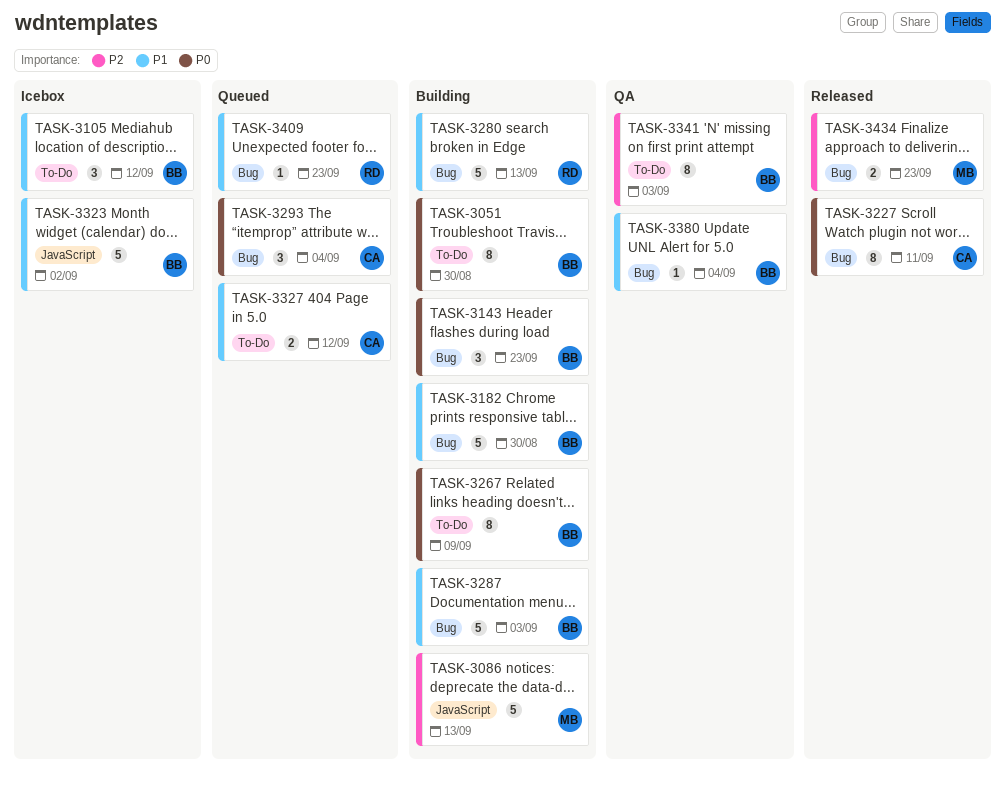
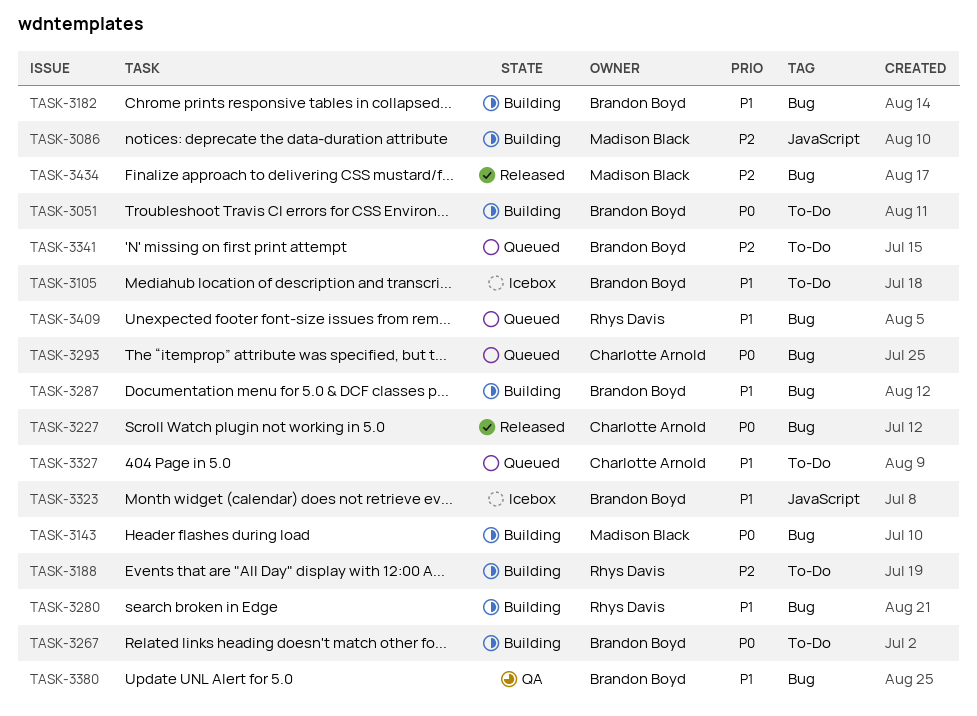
TASK-3143, owner: Brandon Boyd -> Madison Black
TASK-3188: none -> present
TASK-3341, status: QA -> Queued

